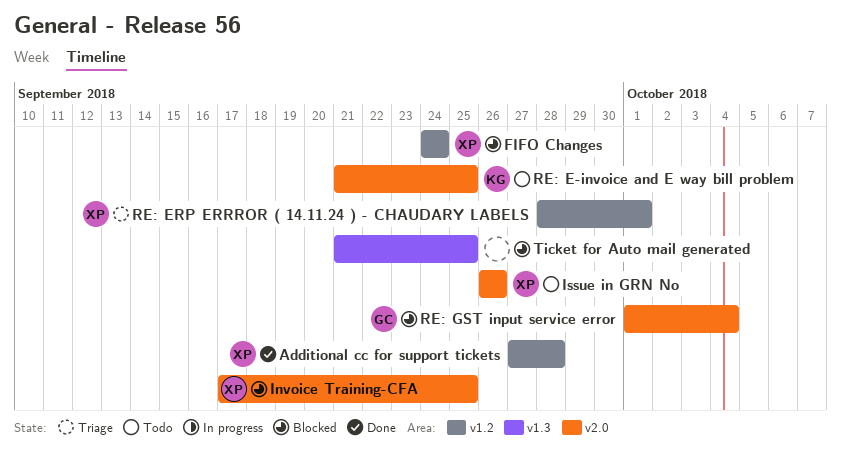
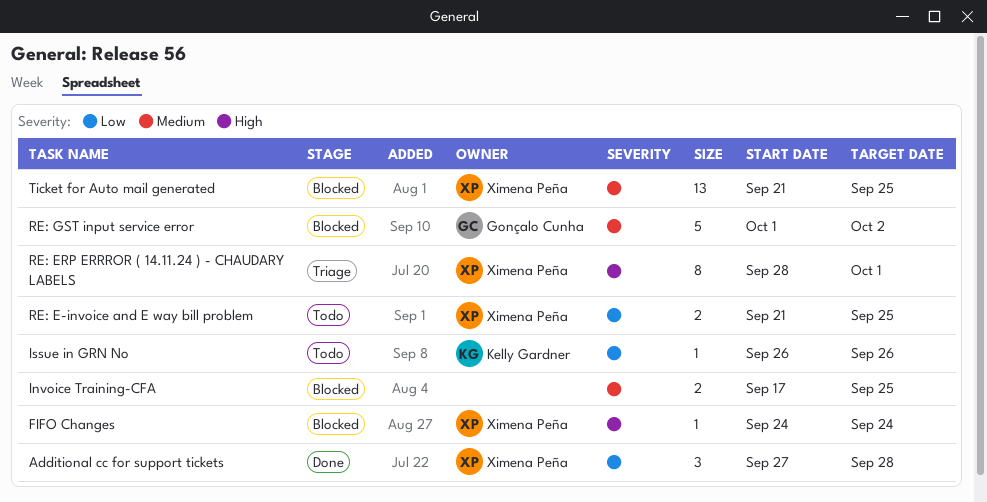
Invoice Training-CFA, owner: Ximena Peña -> none
Issue in GRN No, owner: Ximena Peña -> Kelly Gardner
RE: E-invoice and E way bill problem, owner: Kelly Gardner -> Ximena Peña
RE: GST input service error, due: Oct 4 -> Oct 2
Ticket for Auto mail generated, owner: none -> Ximena Peña

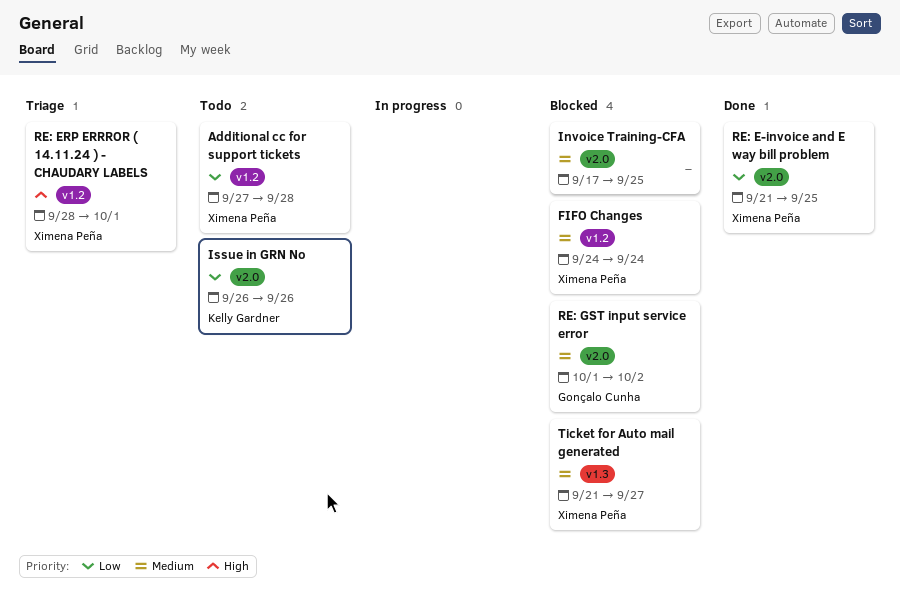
Additional cc for support tickets, status: Done -> Todo
FIFO Changes, priority: High -> Medium
RE: E-invoice and E way bill problem, status: Todo -> Done
Ticket for Auto mail generated, due: Sep 25 -> Sep 27

